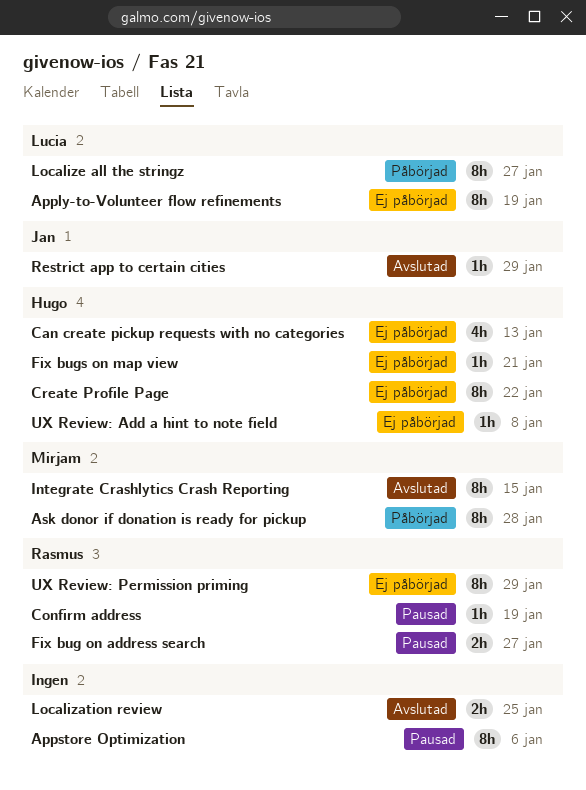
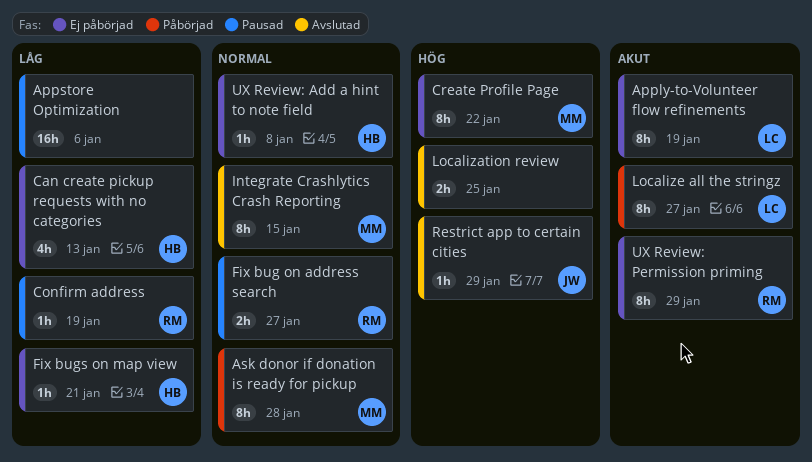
Appstore Optimization, estimate: 8h -> 16h
Create Profile Page, owner: Hugo -> Mirjam

